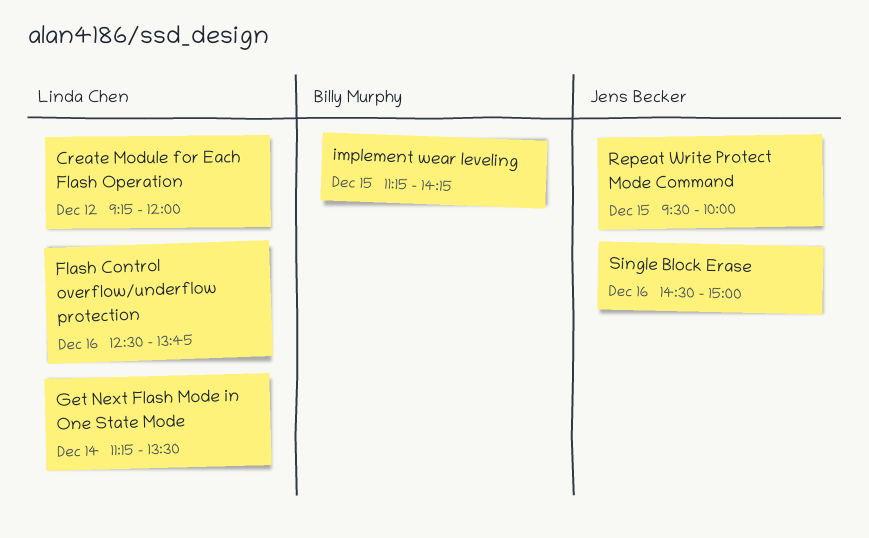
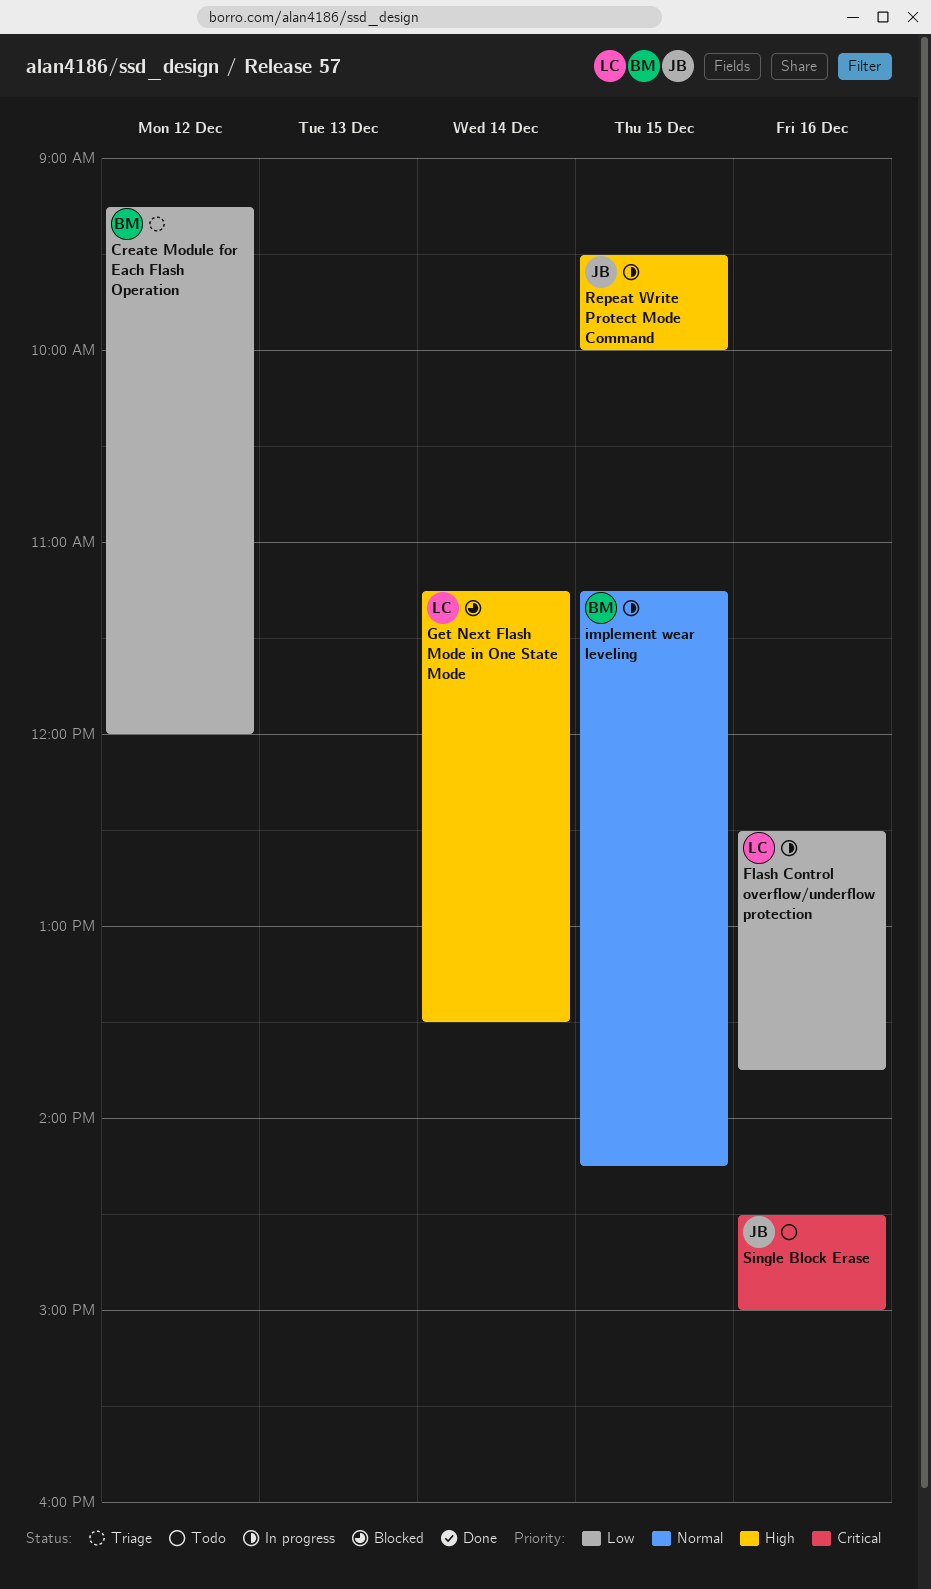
Create Module for Each Flash Operation, owner: Linda Chen -> Billy Murphy

